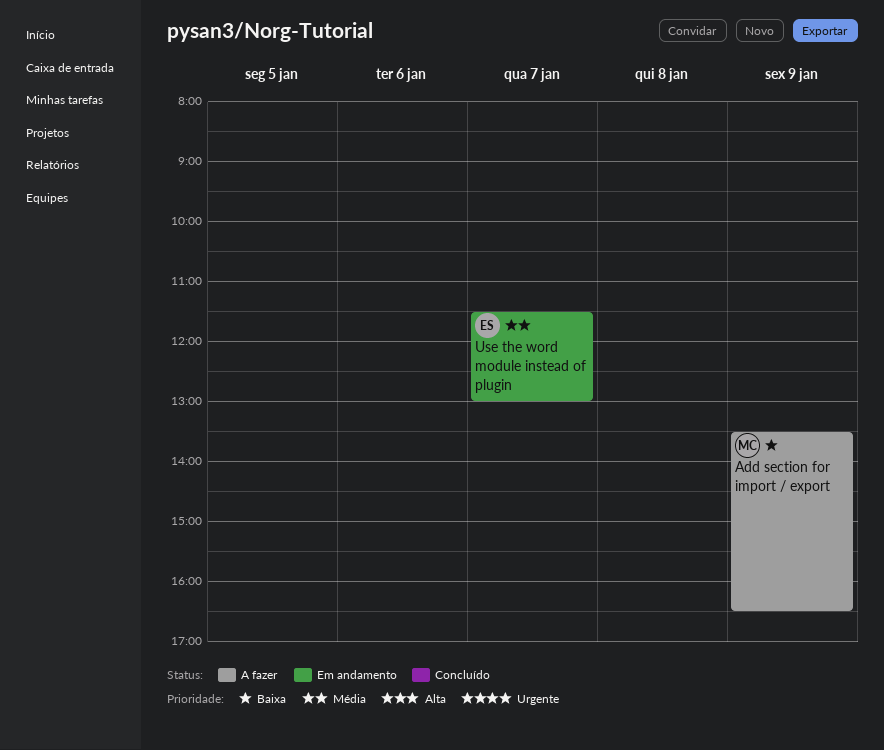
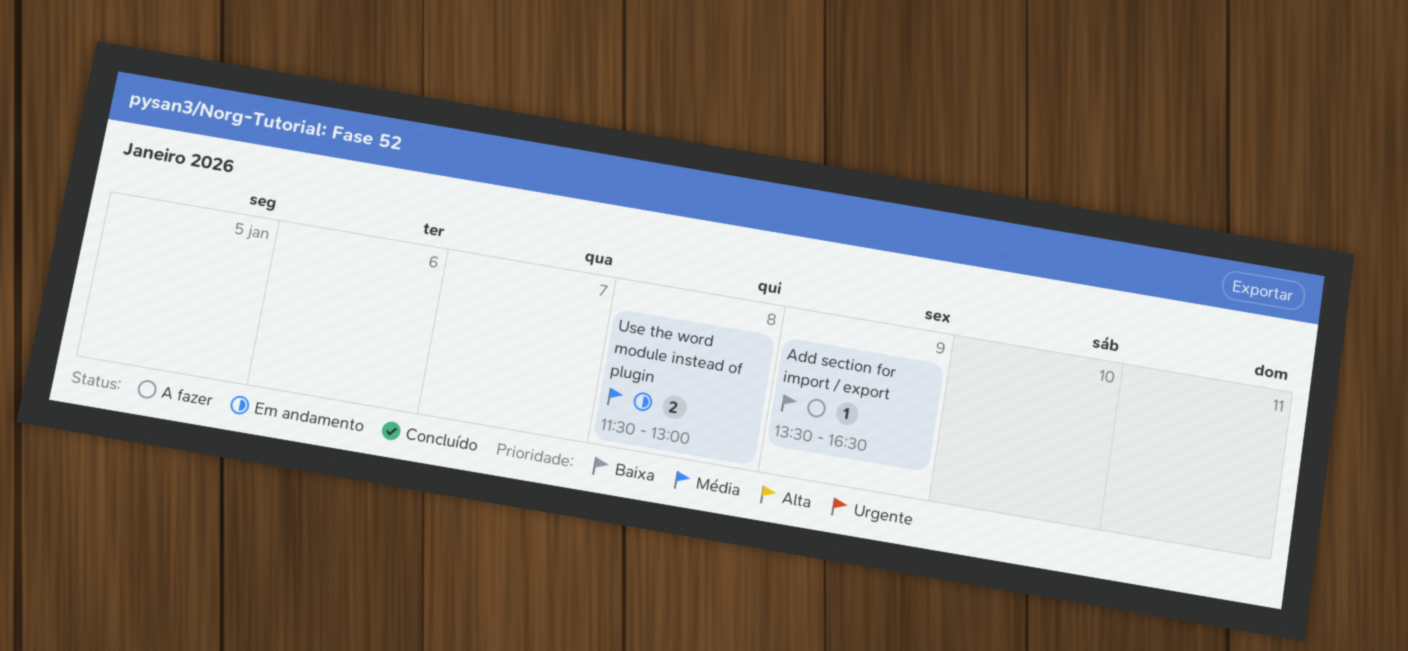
Use the word module instead of plugin, day: Jan 7 -> Jan 8

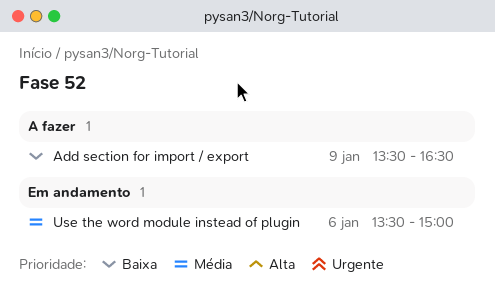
Use the word module instead of plugin, day: Jan 8 -> Jan 6
Use the word module instead of plugin, begins: 11:30 -> 13:30
Use the word module instead of plugin, ends: 13:00 -> 15:00

